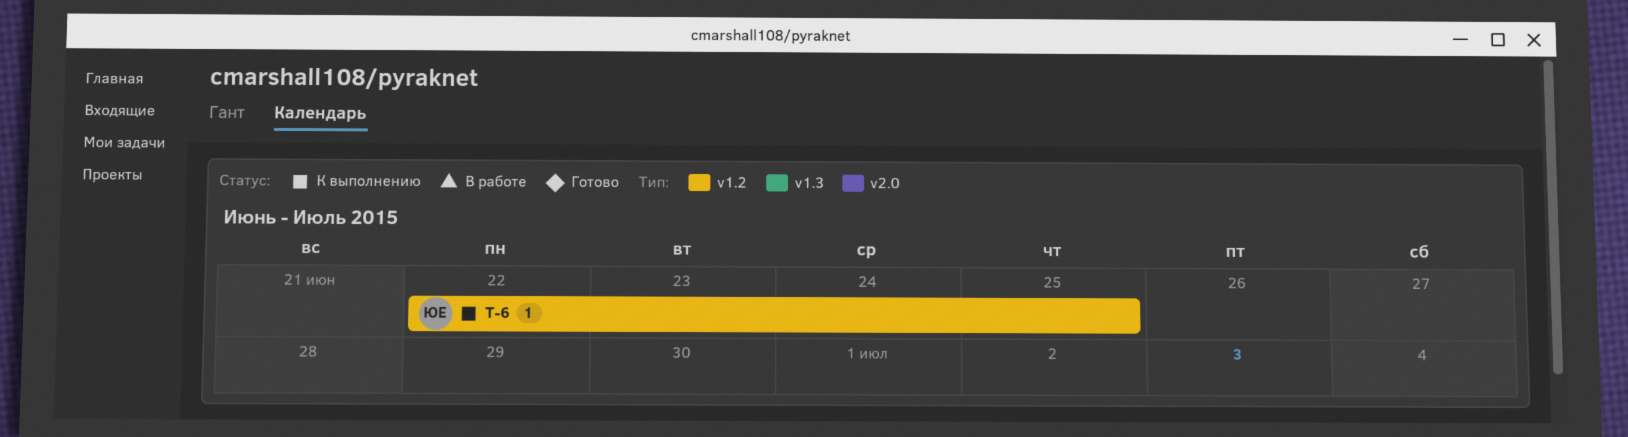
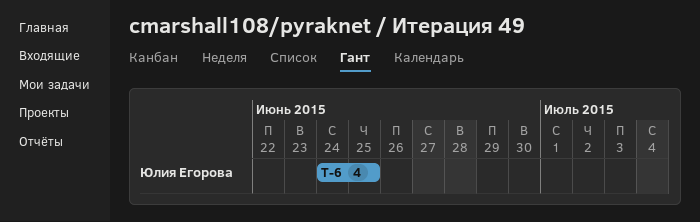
T-6, estimate: 1 -> 4
T-6, start: Jun 22 -> Jun 24

